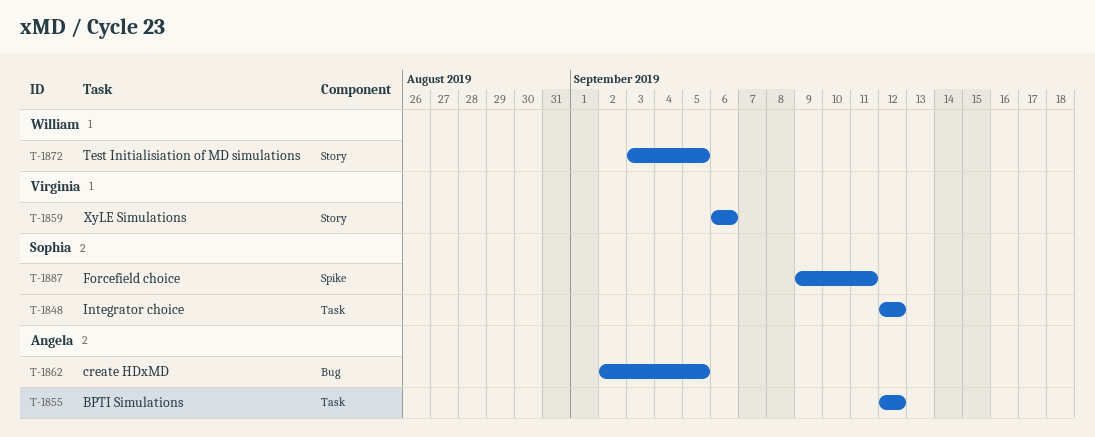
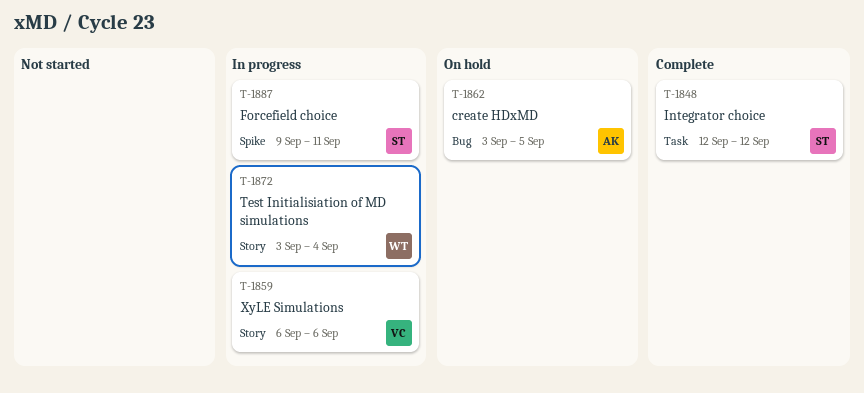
T-1855: present -> none
T-1862, start: Sep 2 -> Sep 3
T-1872, due: Sep 5 -> Sep 4

